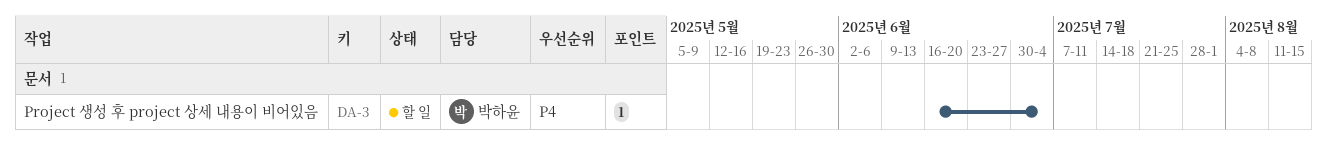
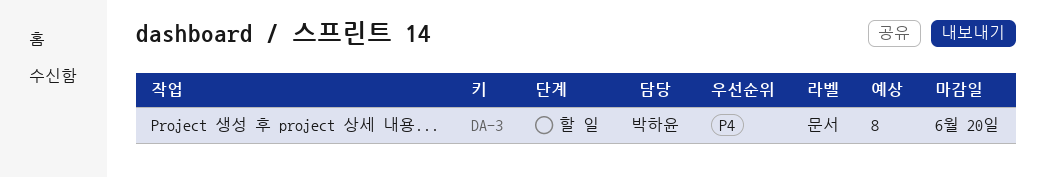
DA-3, estimate: 1 -> 8
DA-3, due: Jul 4 -> Jun 20

